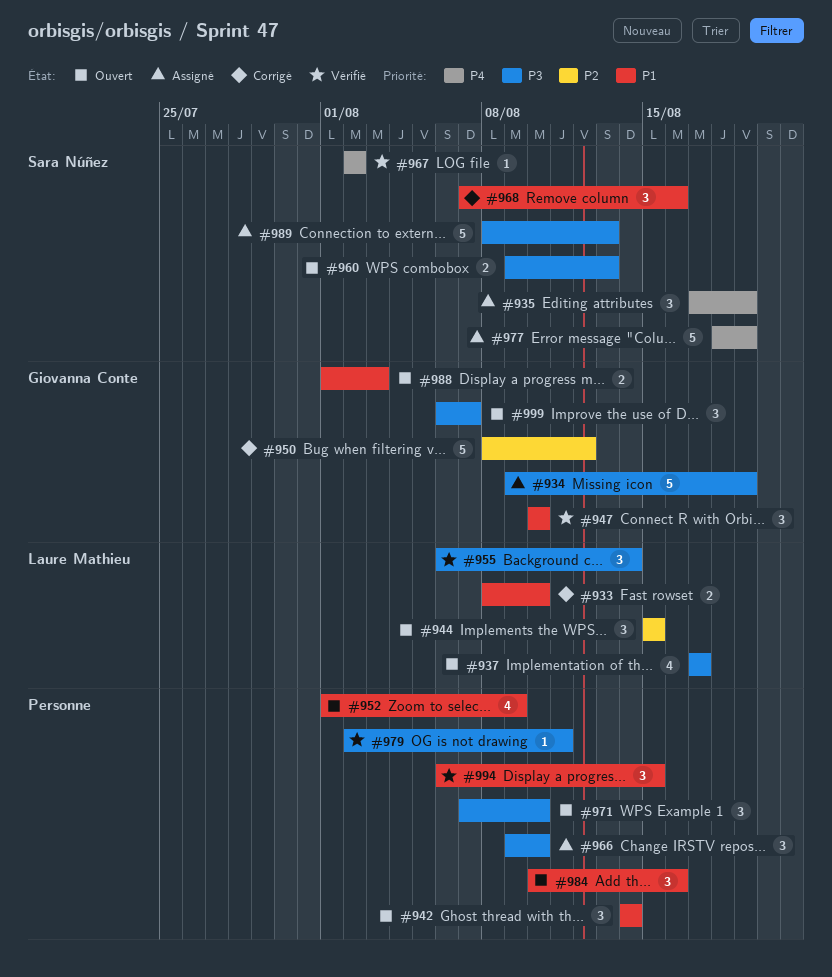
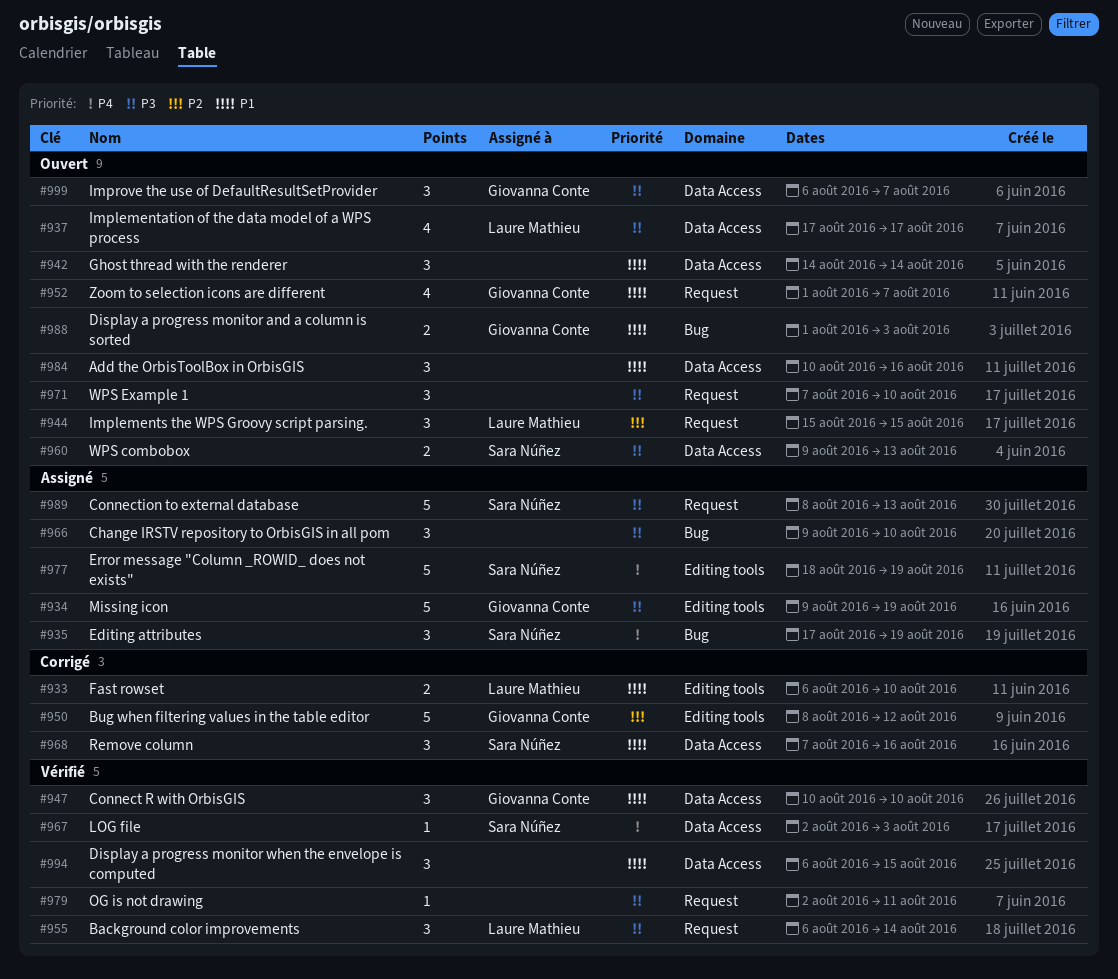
#933, start: Aug 8 -> Aug 6
#952, owner: none -> Giovanna Conte
#952, due: Aug 9 -> Aug 7
#967, due: Aug 2 -> Aug 3

